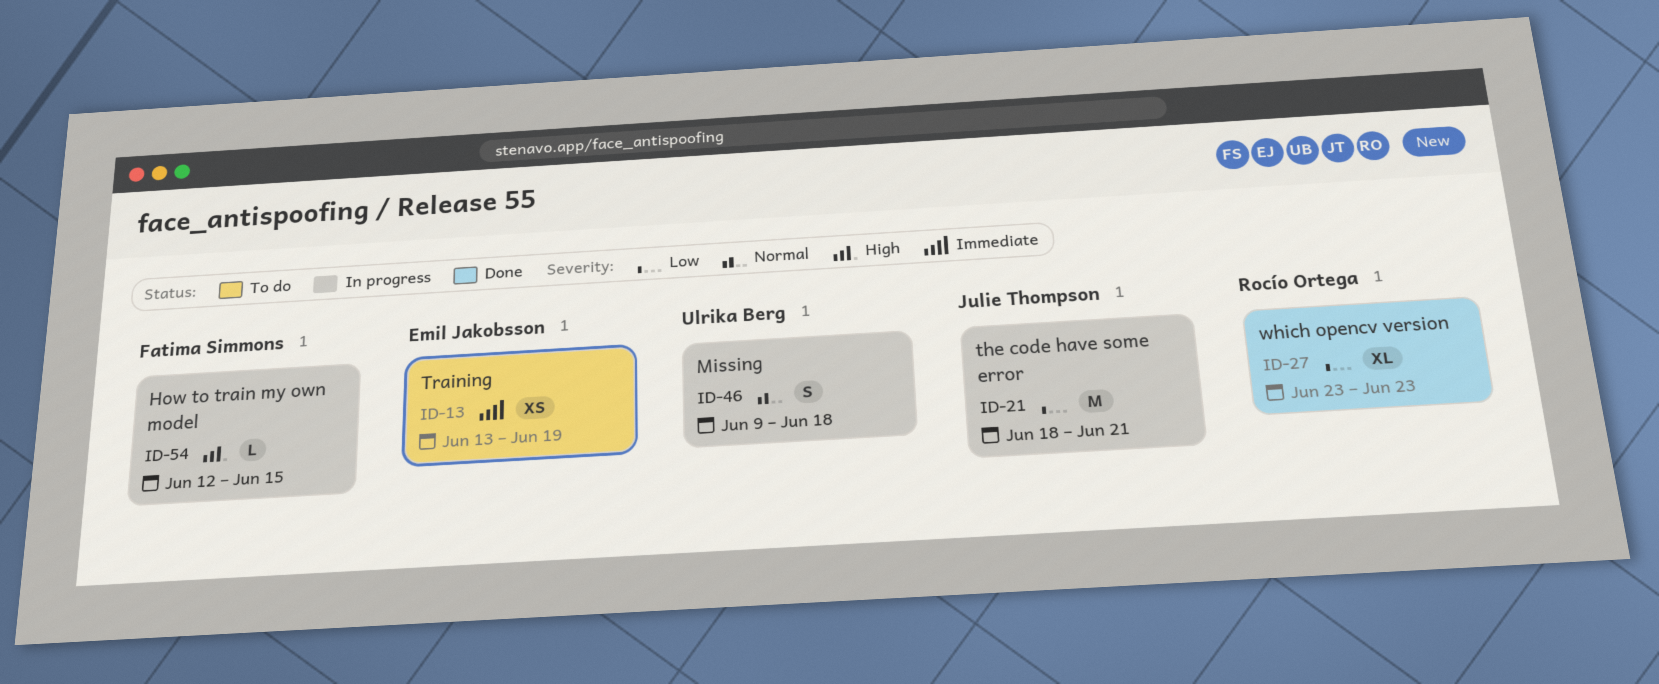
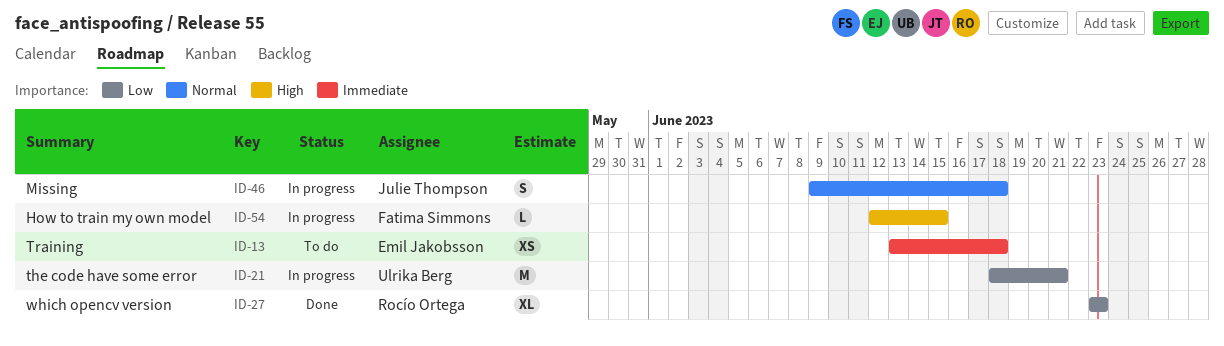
ID-13, due: Jun 19 -> Jun 18
ID-21, owner: Julie Thompson -> Ulrika Berg
ID-46, owner: Ulrika Berg -> Julie Thompson

